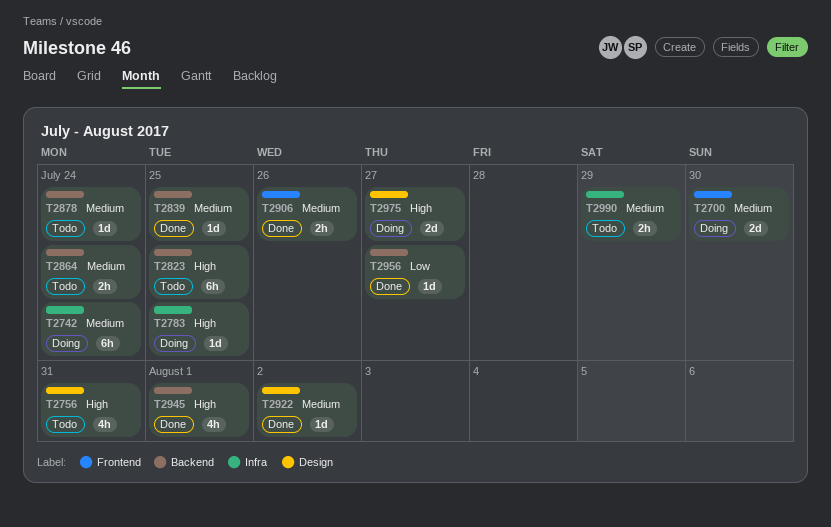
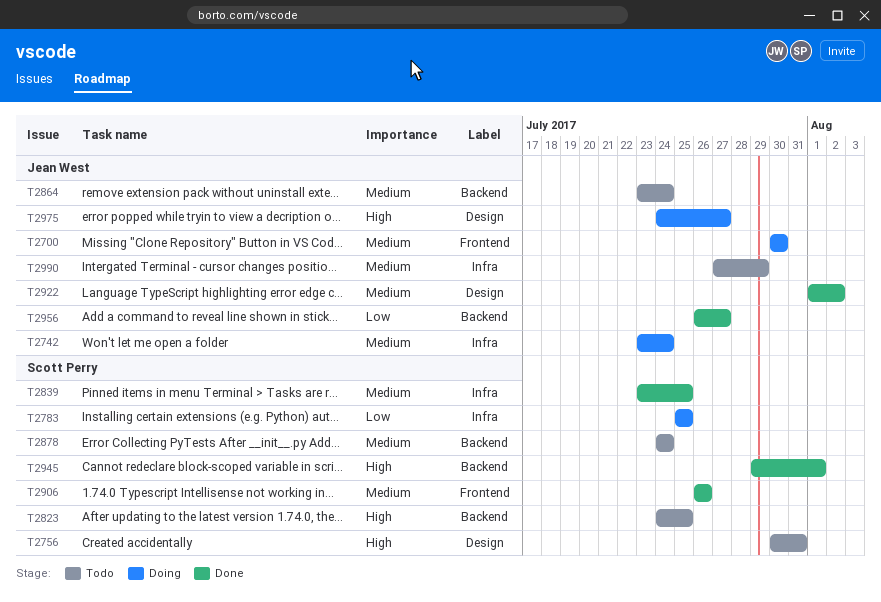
T2783, priority: High -> Low
T2839, label: Backend -> Infra

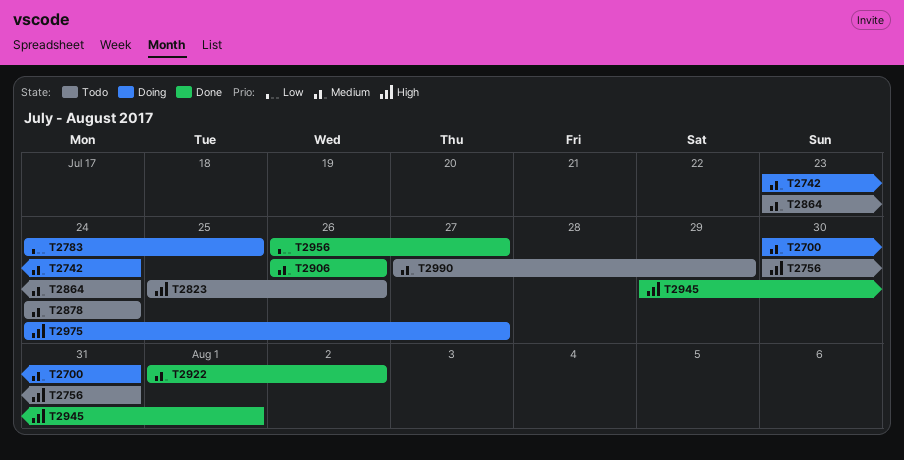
T2700, due: Jul 30 -> Jul 31
T2783, start: Jul 25 -> Jul 24
T2823, start: Jul 24 -> Jul 25
T2823, due: Jul 25 -> Jul 26
T2839: present -> none

